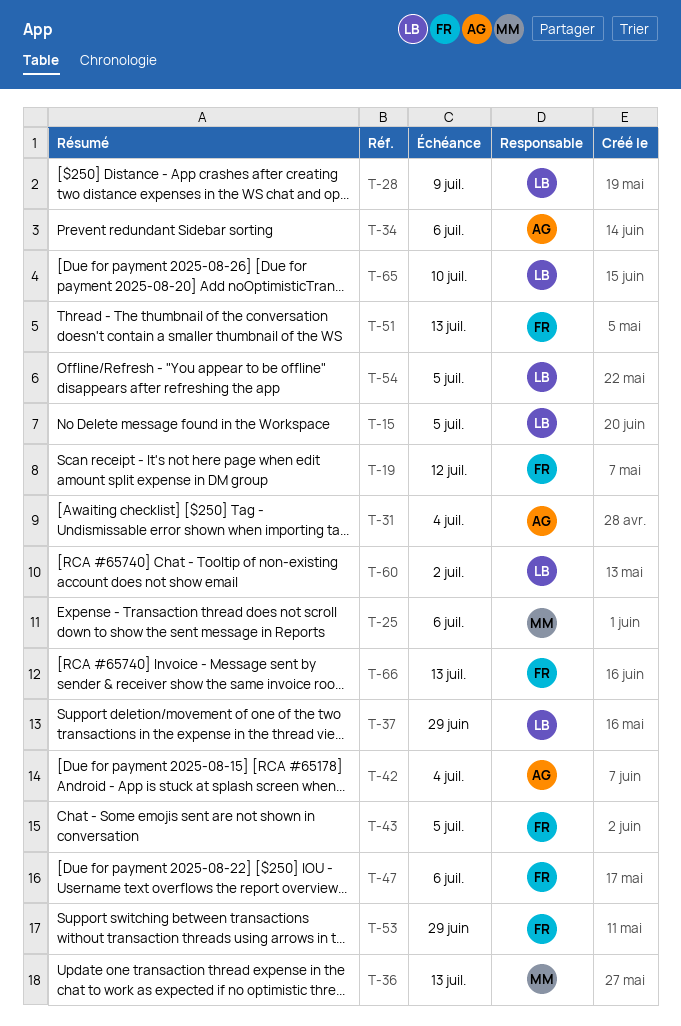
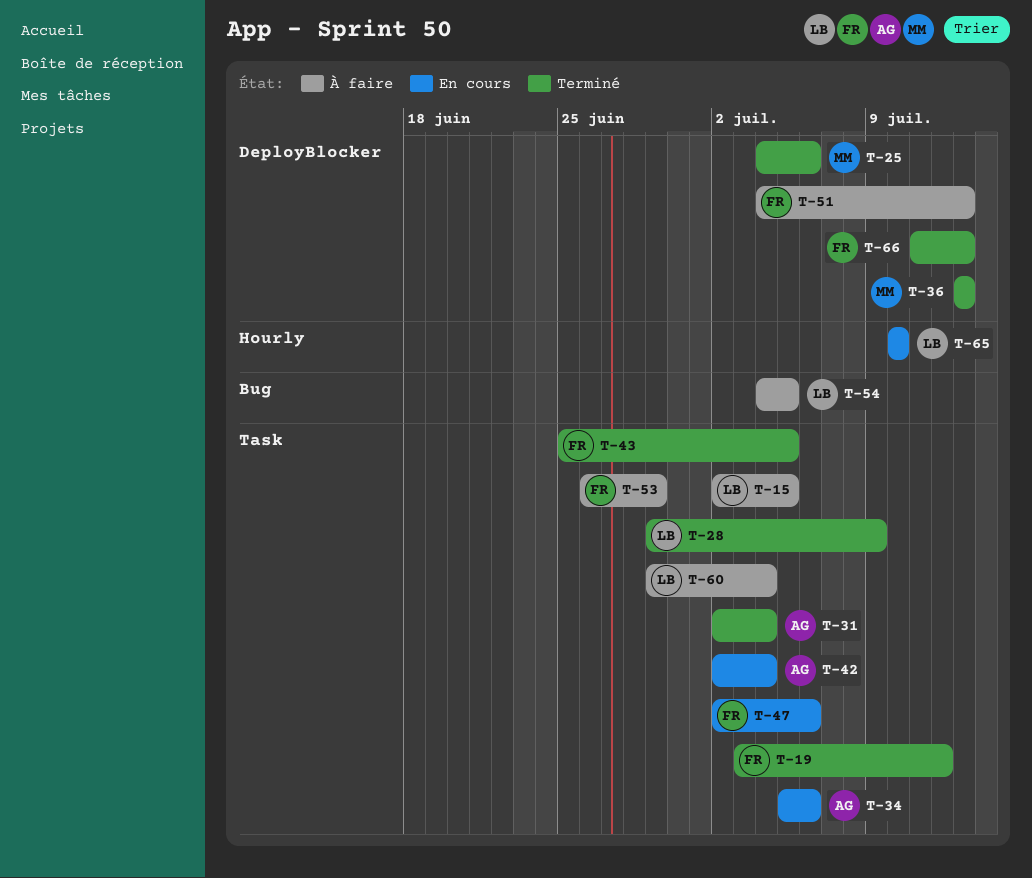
T-37: present -> none
T-60, due: Jul 2 -> Jul 4

